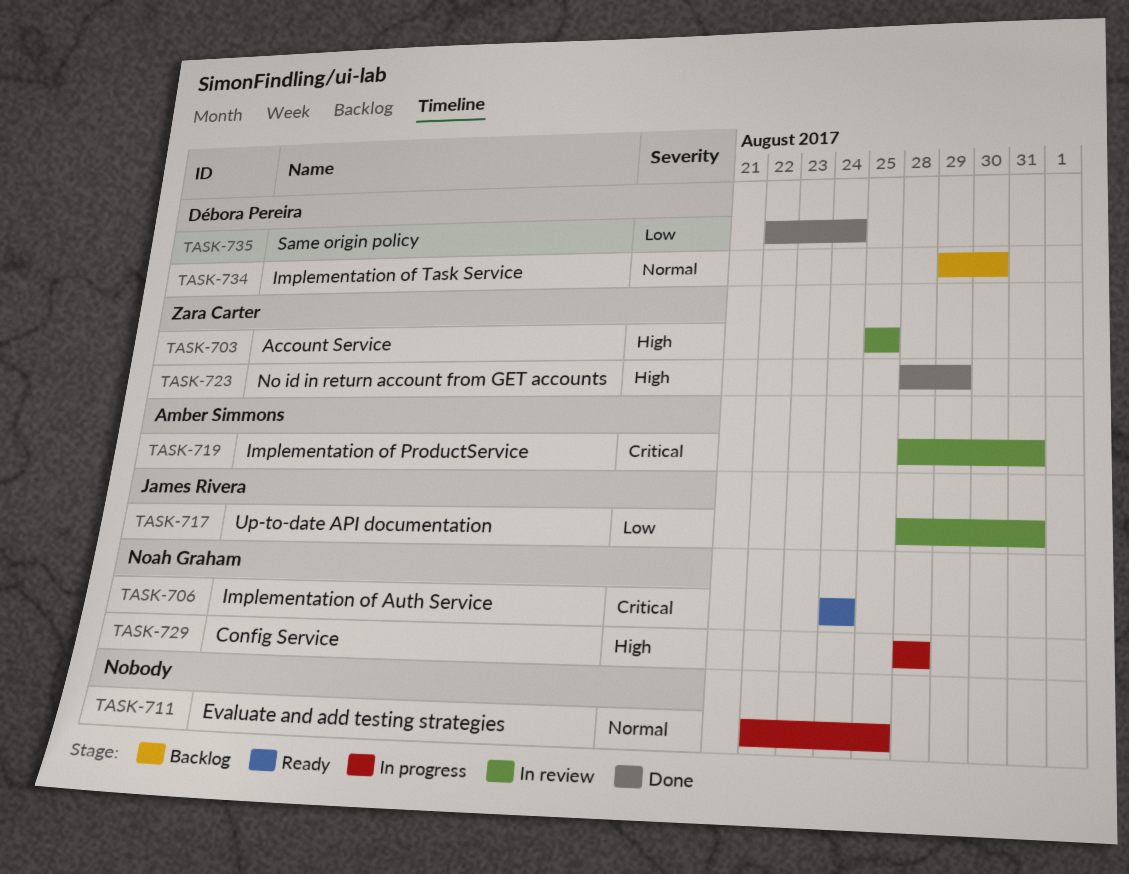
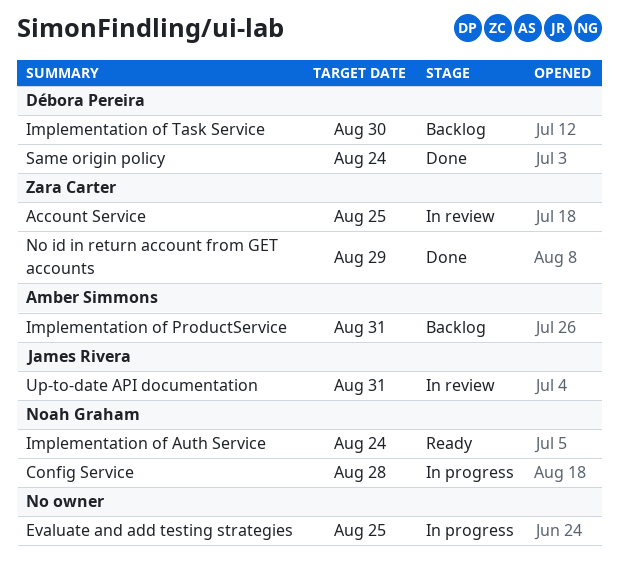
Implementation of ProductService, status: In review -> Backlog

